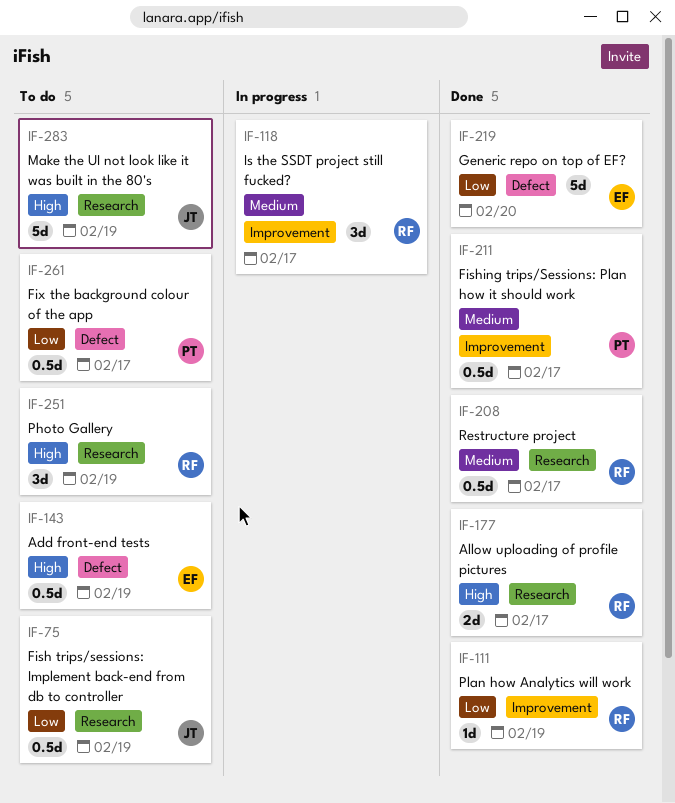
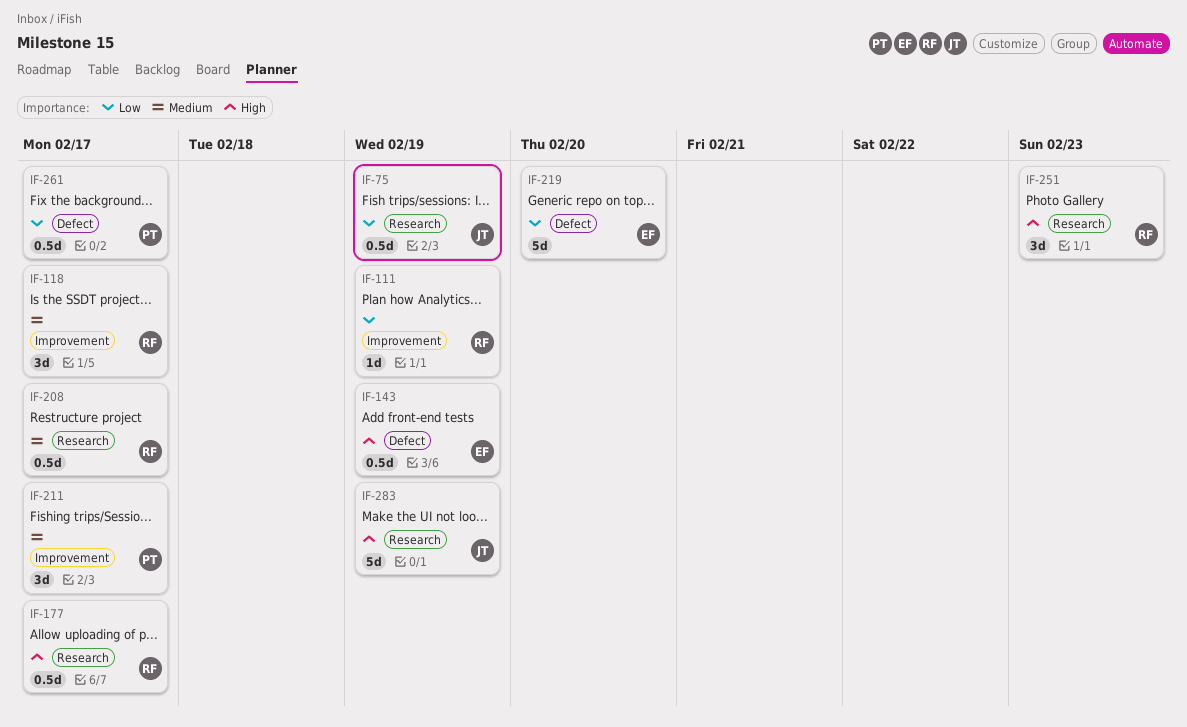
IF-177, estimate: 2d -> 0.5d
IF-211, estimate: 0.5d -> 3d
IF-251, due: Feb 19 -> Feb 23

